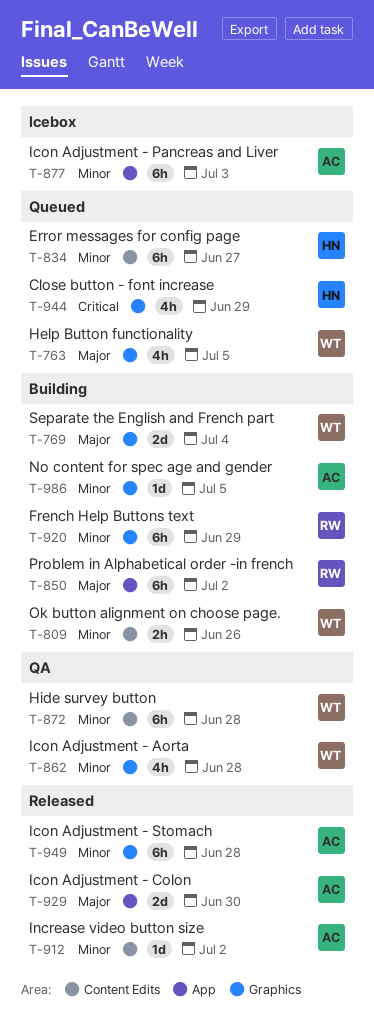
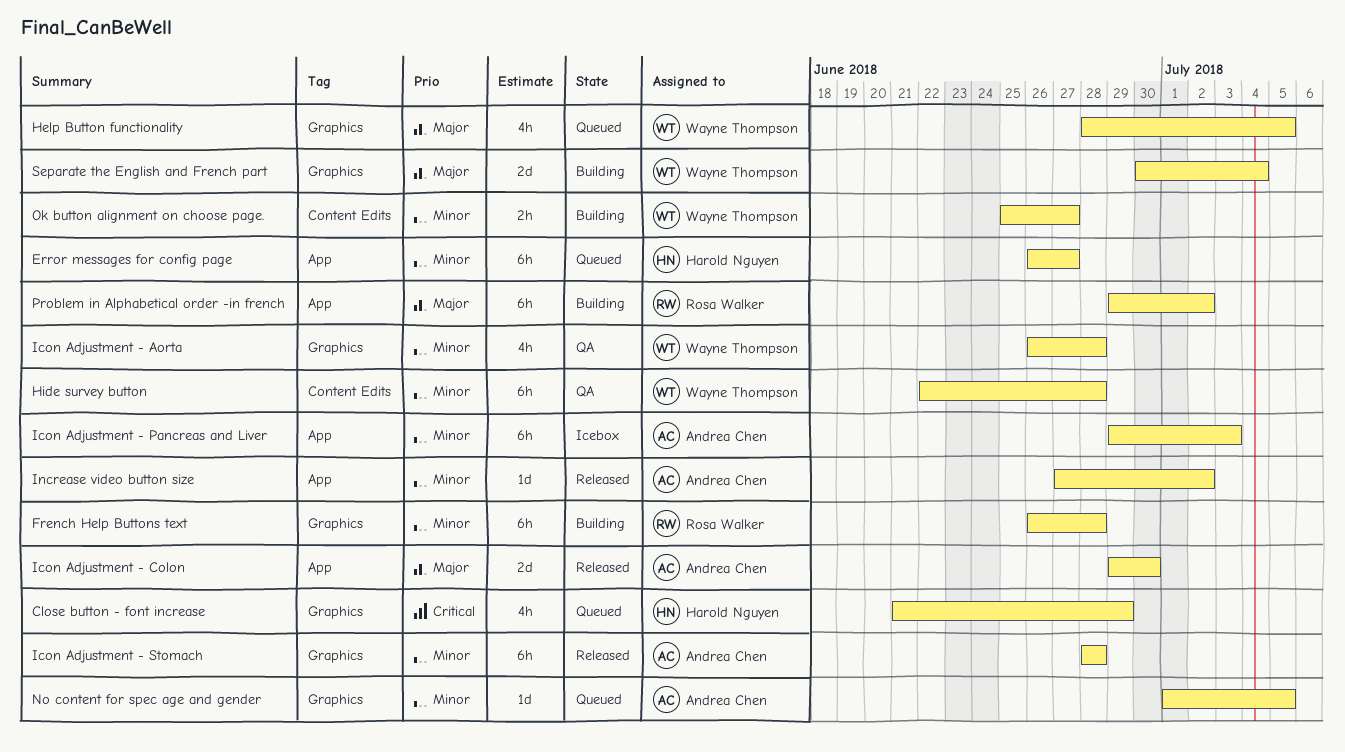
Error messages for config page, label: Content Edits -> App
French Help Buttons text, due: Jun 29 -> Jun 28
Increase video button size, label: Content Edits -> App
No content for spec age and gender, status: Building -> Queued
Ok button alignment on choose page., due: Jun 26 -> Jun 27

